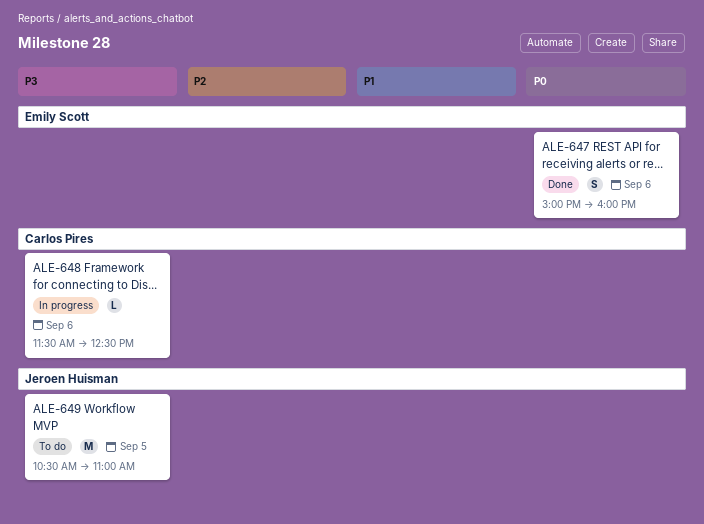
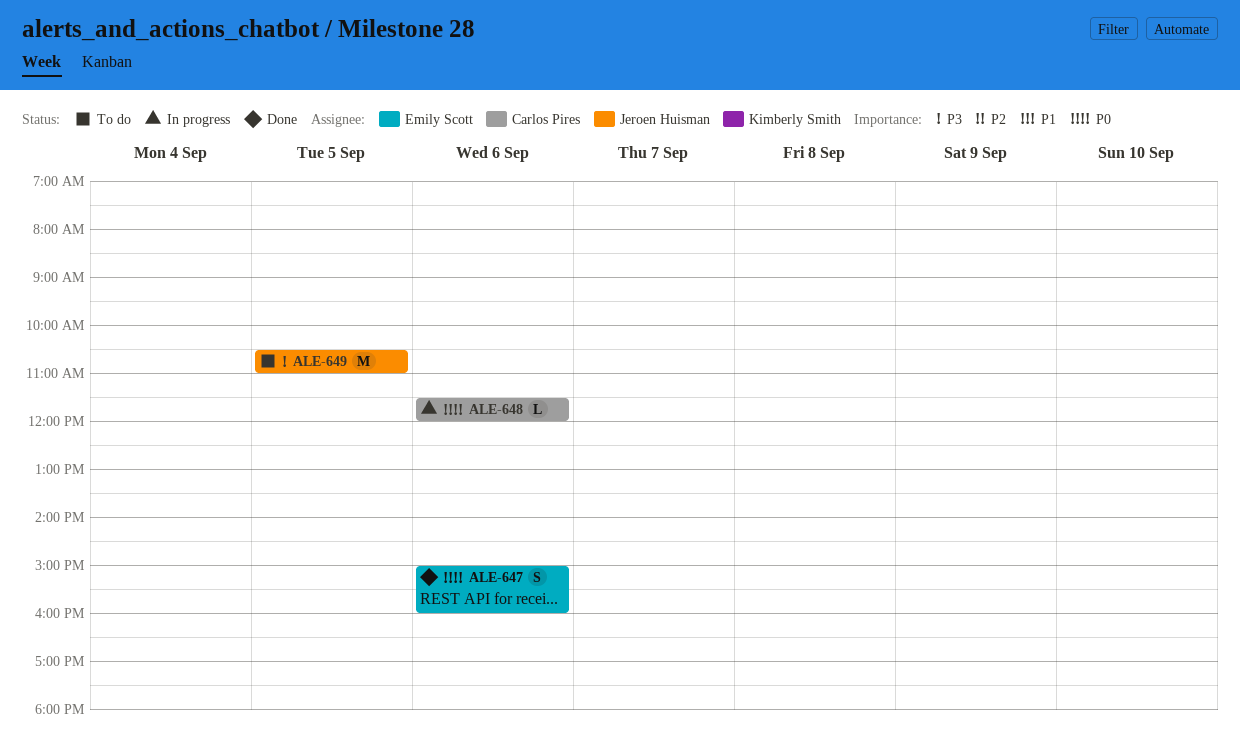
ALE-648, priority: P3 -> P0
ALE-648, ends: 12:30 -> 12:00

